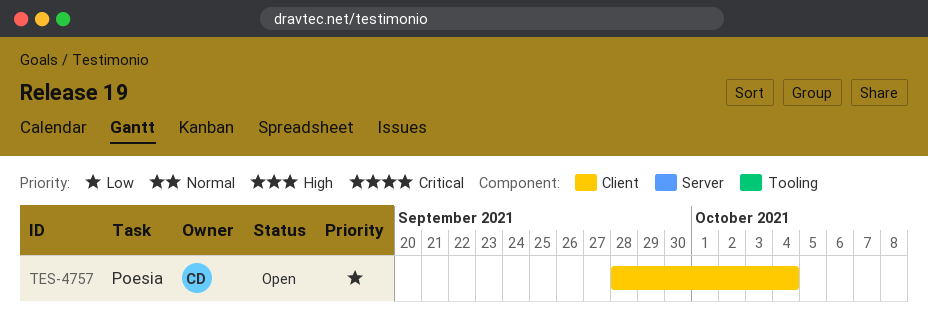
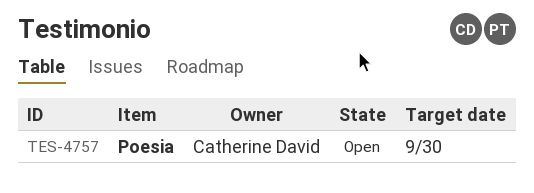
TES-4757, due: Oct 4 -> Sep 30

